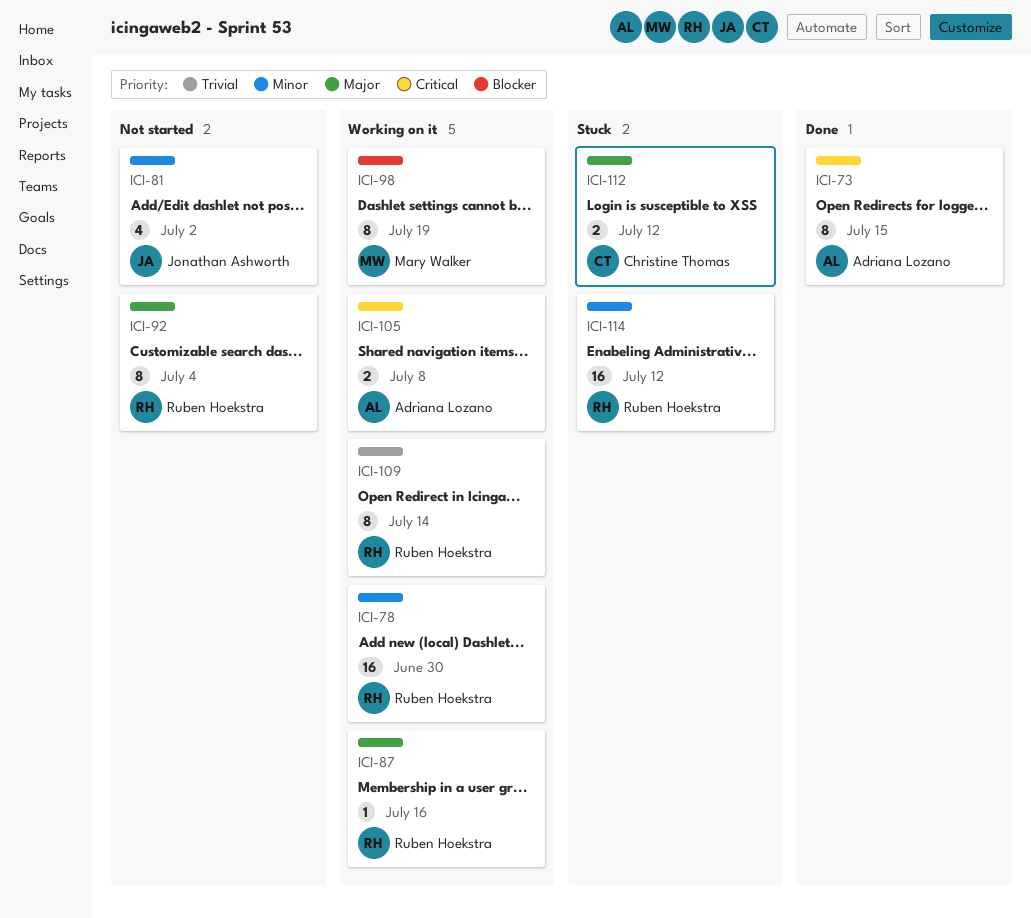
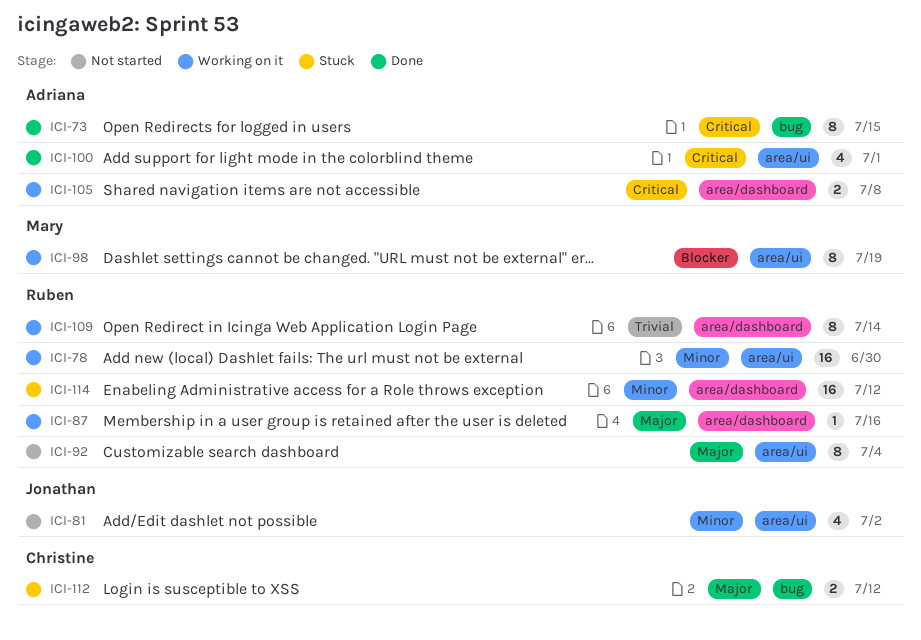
ICI-100: none -> present

